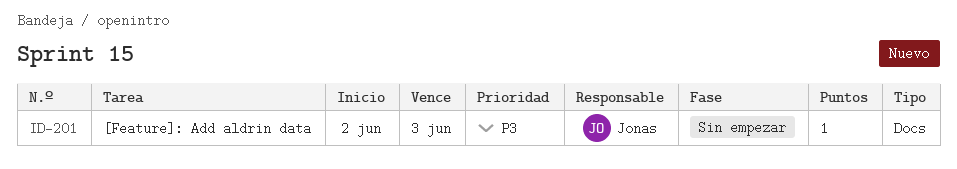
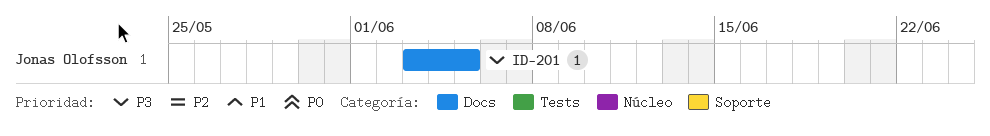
ID-201, start: Jun 2 -> Jun 3
ID-201, due: Jun 3 -> Jun 5

